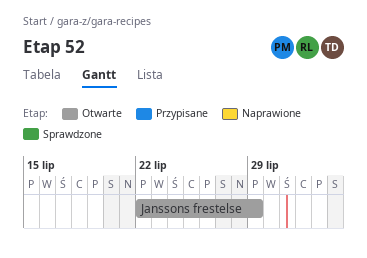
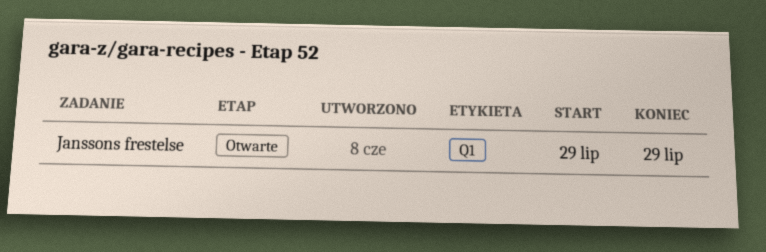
Janssons frestelse, start: Jul 22 -> Jul 29

